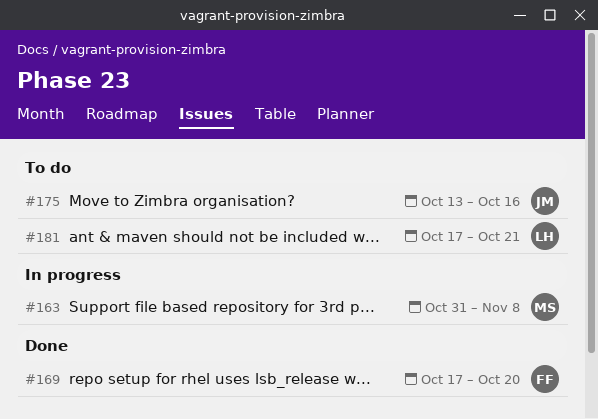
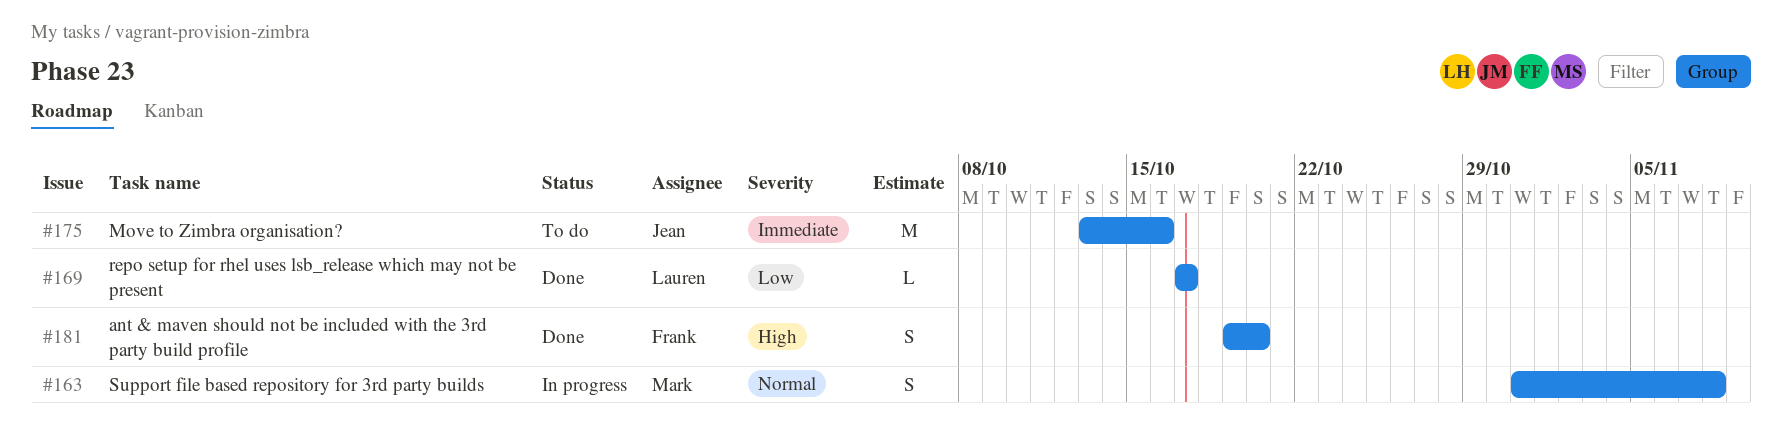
#169, owner: Frank -> Lauren
#169, due: Oct 20 -> Oct 17
#181, status: To do -> Done
#181, owner: Lauren -> Frank
#181, start: Oct 17 -> Oct 19
#181, due: Oct 21 -> Oct 20

